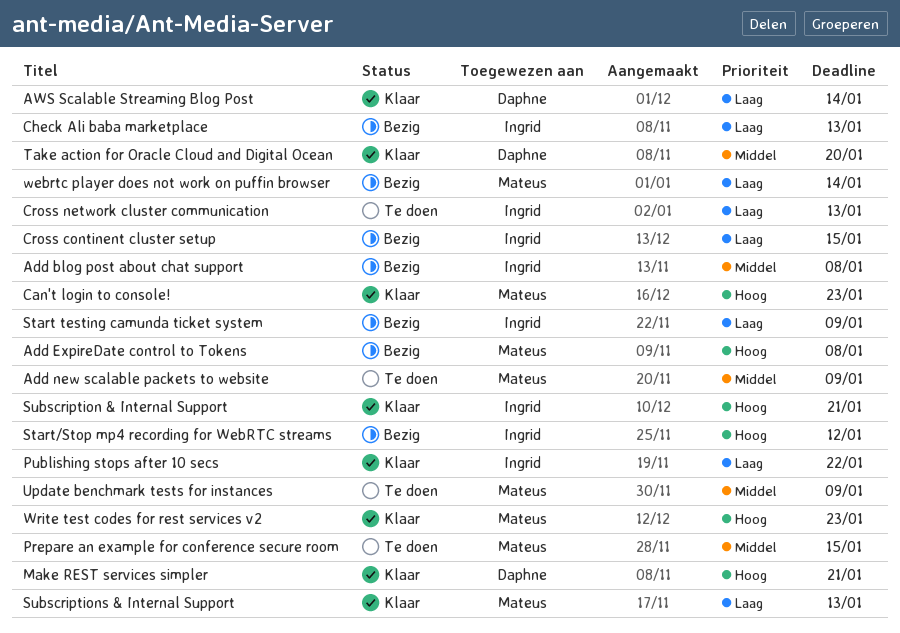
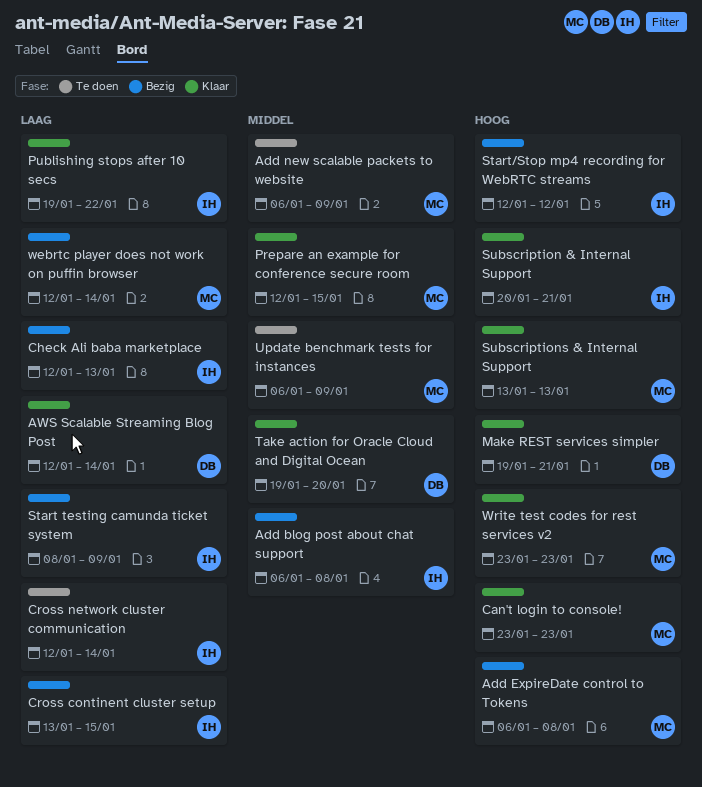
Cross network cluster communication, due: Jan 13 -> Jan 14
Prepare an example for conference secure room, status: Te doen -> Klaar
Subscriptions & Internal Support, priority: Laag -> Hoog

